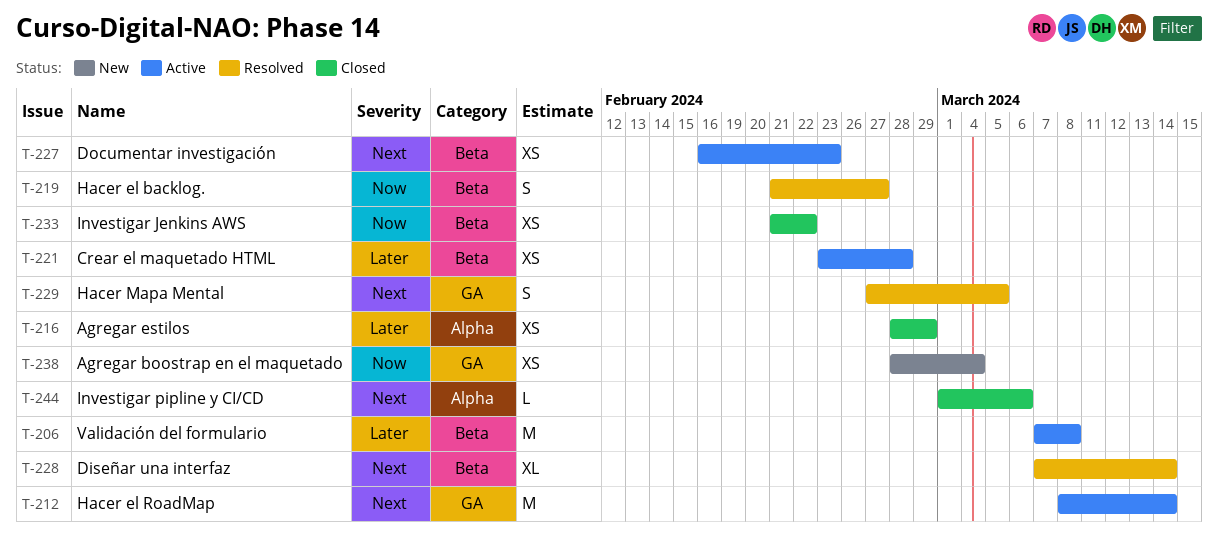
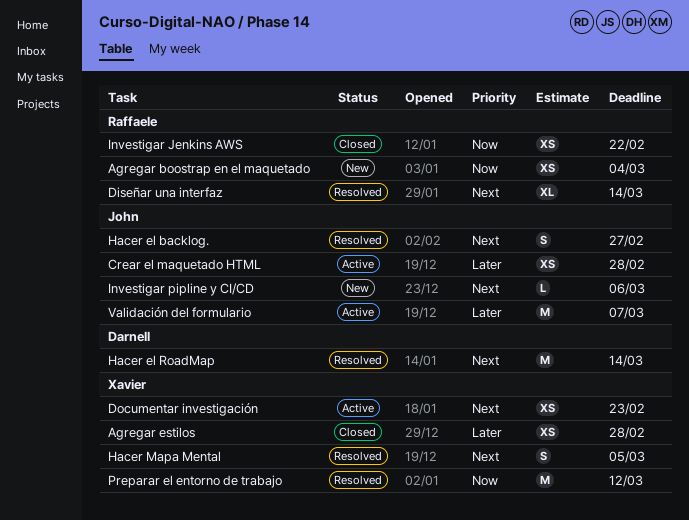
Agregar estilos, due: Feb 29 -> Feb 28
Hacer el backlog., priority: Now -> Next
Hacer el RoadMap, status: Active -> Resolved
Investigar pipline y CI/CD, status: Closed -> New
Preparar el entorno de trabajo: none -> present
Validación del formulario, due: Mar 8 -> Mar 7

